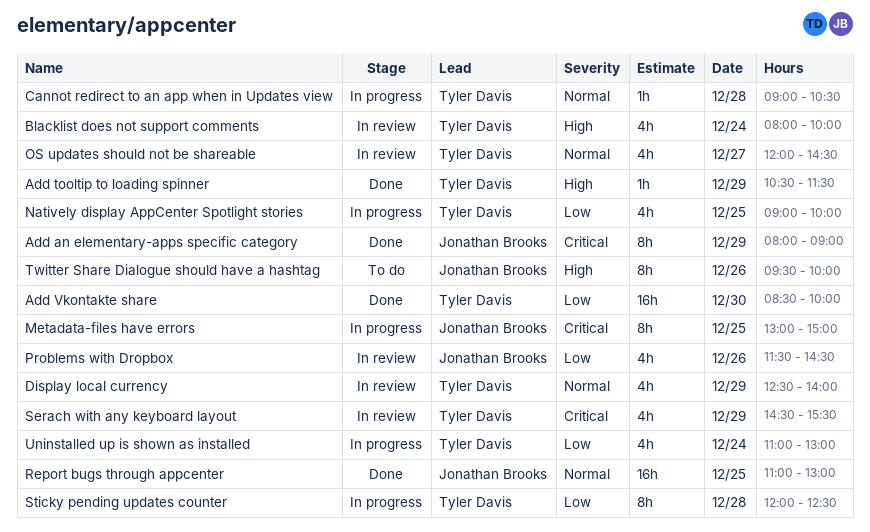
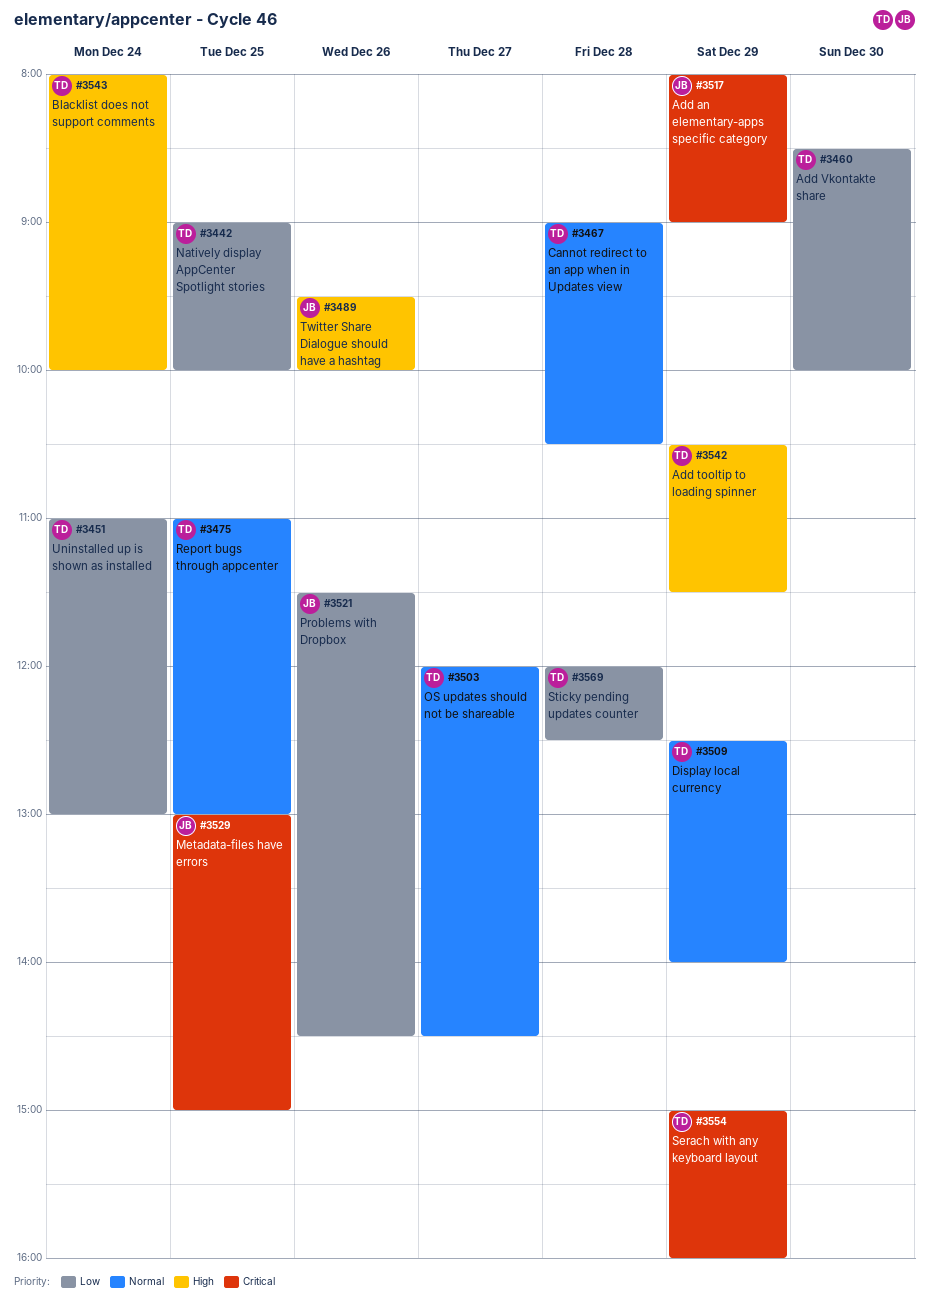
Report bugs through appcenter, owner: Jonathan Brooks -> Tyler Davis
Serach with any keyboard layout, begins: 14:30 -> 15:00
Serach with any keyboard layout, ends: 15:30 -> 16:00

